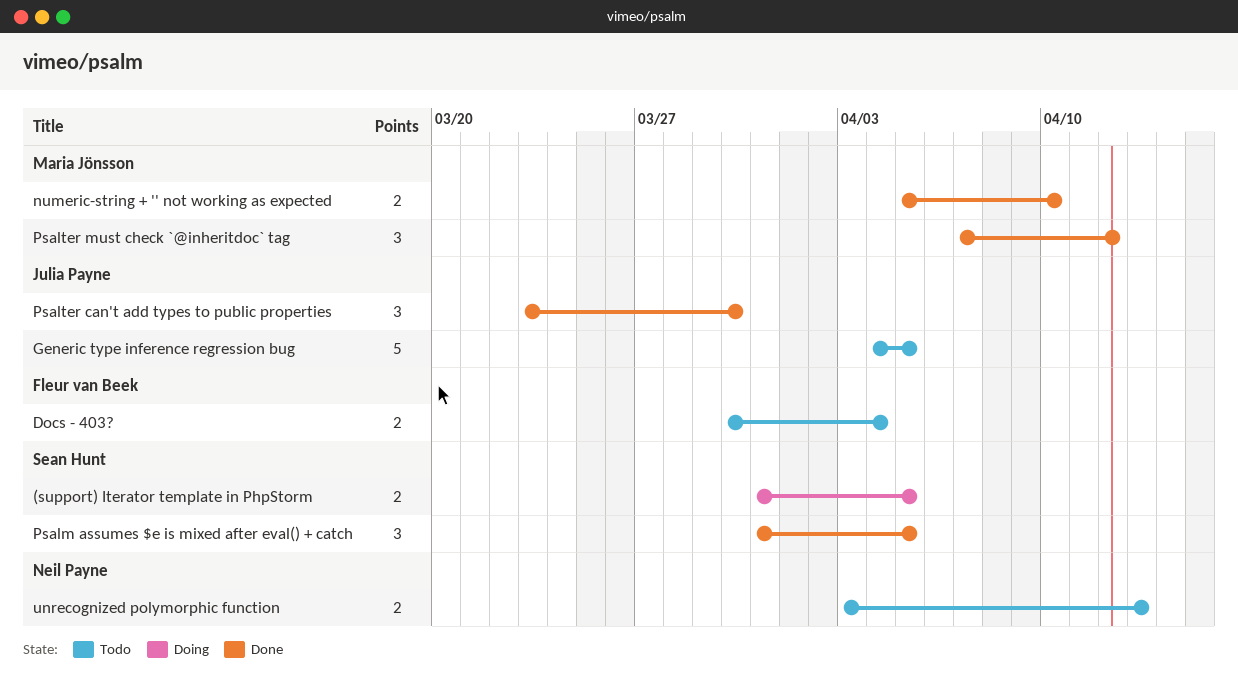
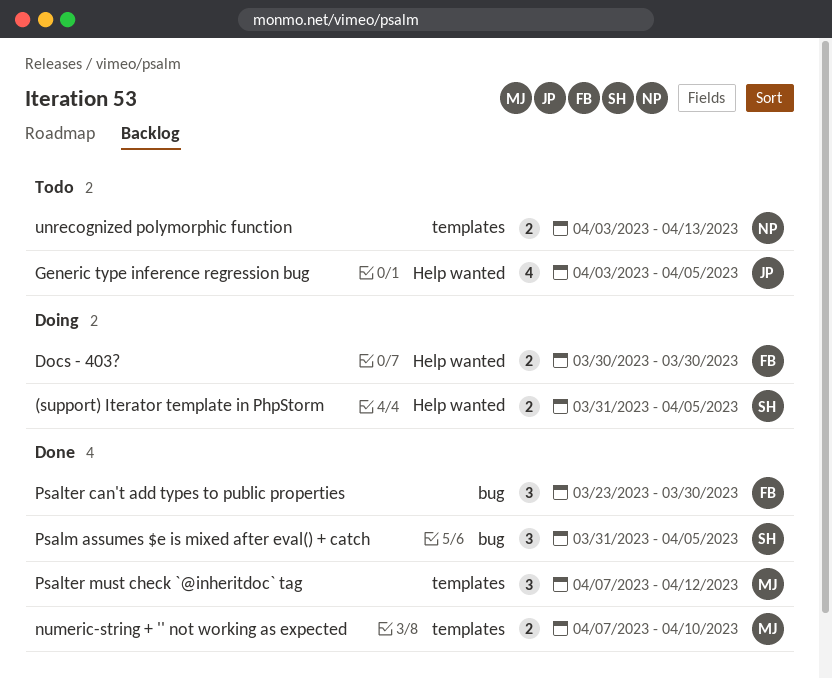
Docs - 403?, status: Todo -> Doing
Docs - 403?, due: Apr 4 -> Mar 30
Generic type inference regression bug, estimate: 5 -> 4
Generic type inference regression bug, start: Apr 4 -> Apr 3
numeric-string + '' not working as expected, start: Apr 5 -> Apr 7
Psalter can't add types to public properties, owner: Julia Payne -> Fleur van Beek

